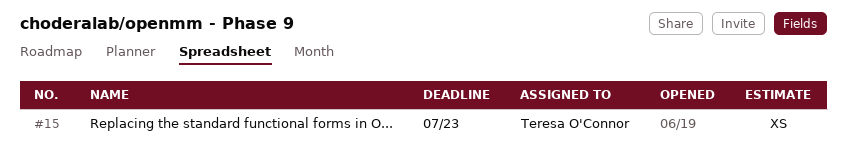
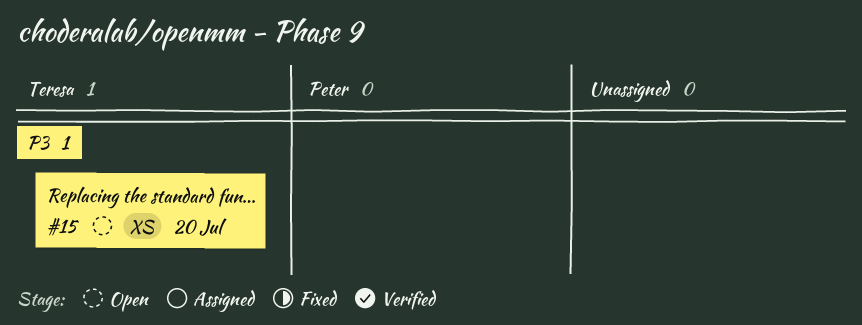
#15, due: Jul 23 -> Jul 20

